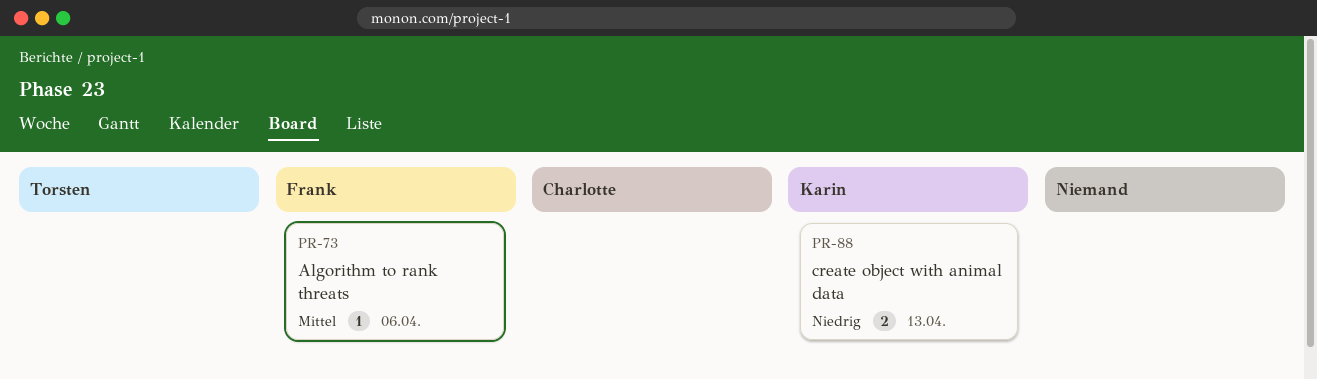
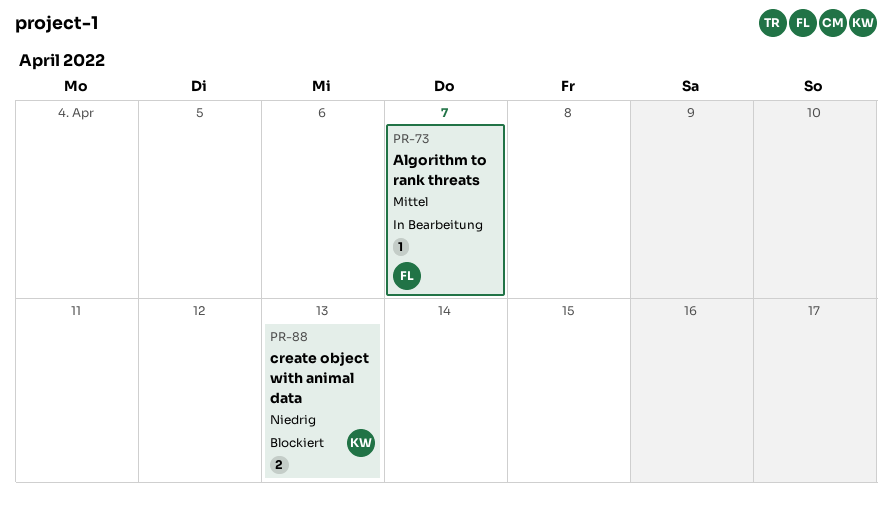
PR-73, due: Apr 6 -> Apr 7

